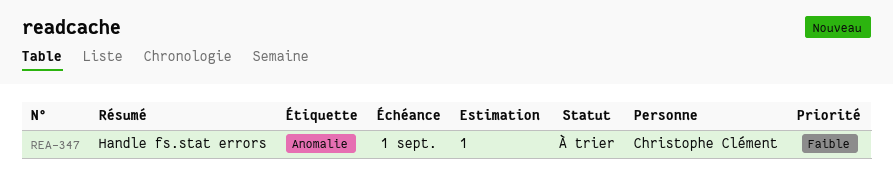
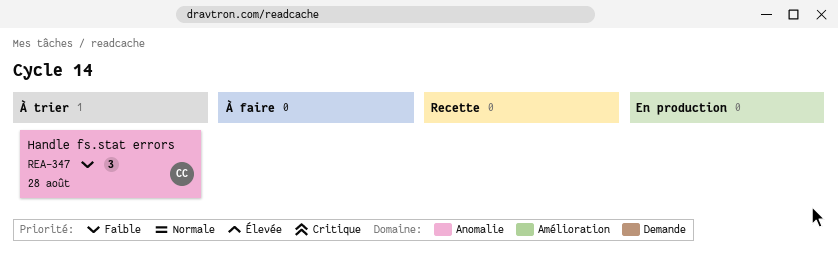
REA-347, estimate: 1 -> 3
REA-347, due: Sep 1 -> Aug 28

